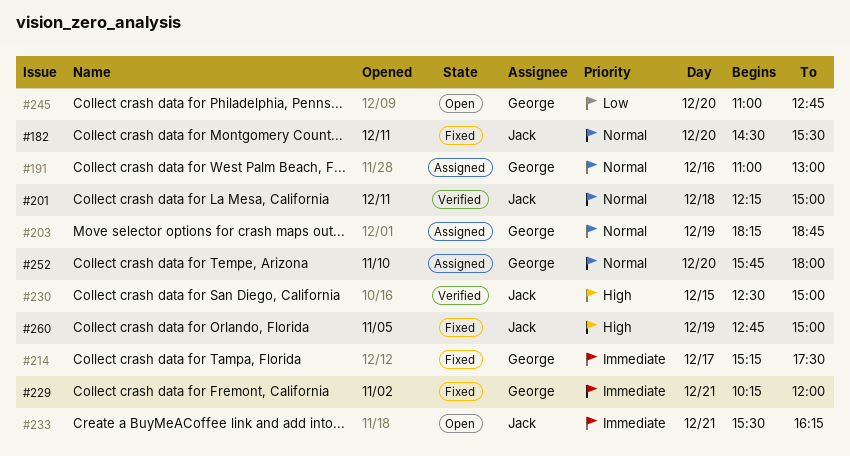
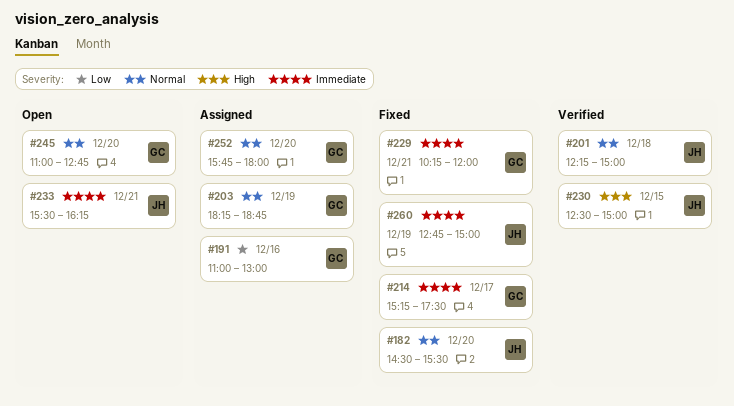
#191, priority: Normal -> Low
#245, priority: Low -> Normal
#260, priority: High -> Immediate

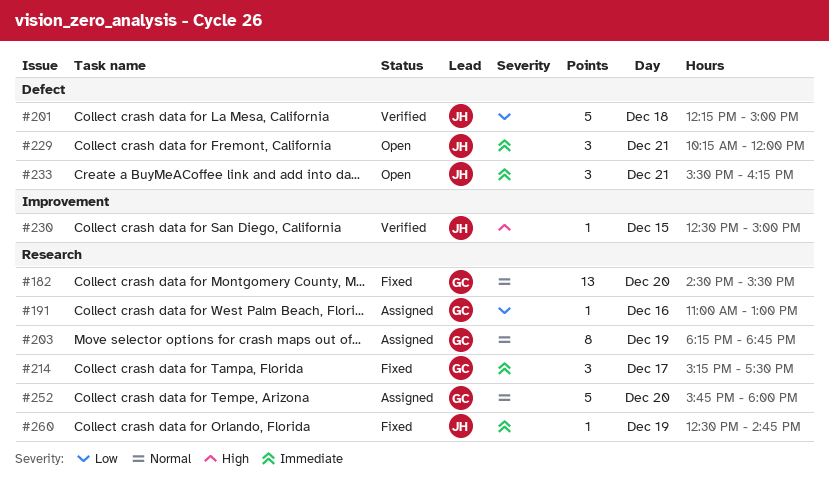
#182, owner: JH -> GC
#201, priority: Normal -> Low
#229, status: Fixed -> Open
#229, owner: GC -> JH
#245: present -> none
#260, begins: 12:45 -> 12:30
#260, ends: 15:00 -> 14:45

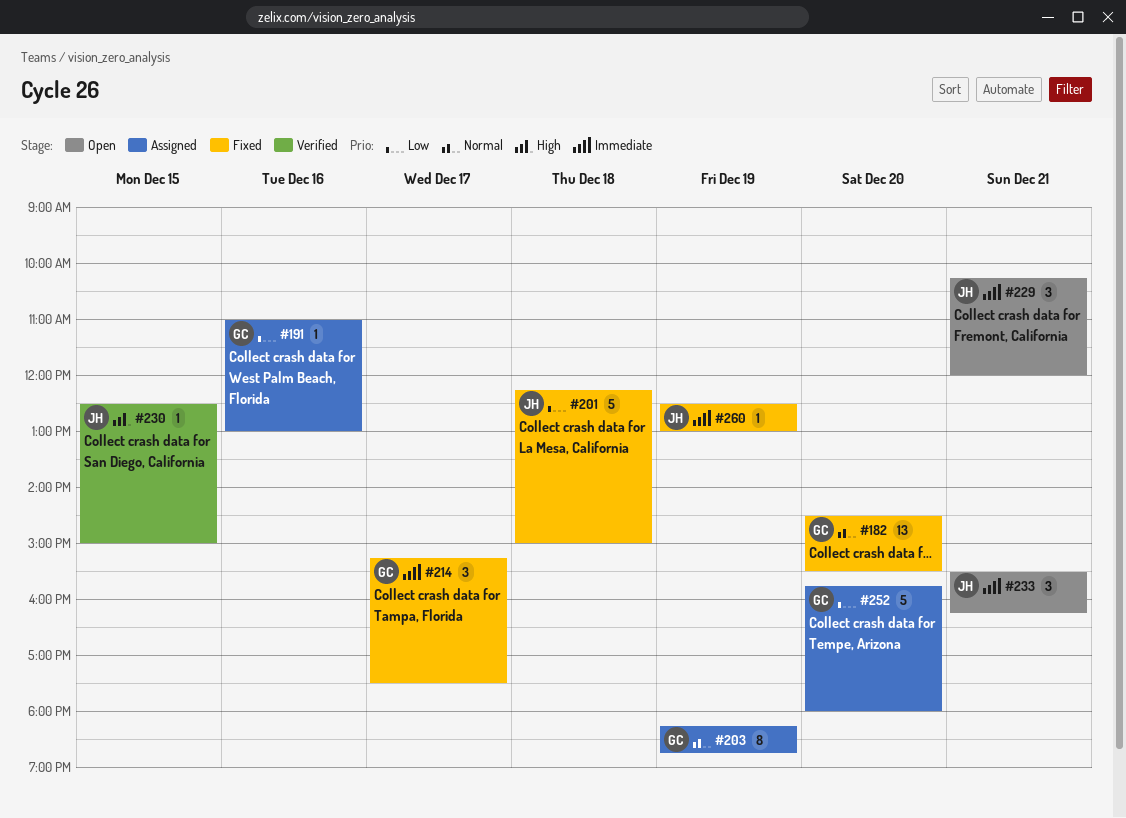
#201, status: Verified -> Fixed
#252, priority: Normal -> Low
#260, ends: 14:45 -> 13:00

